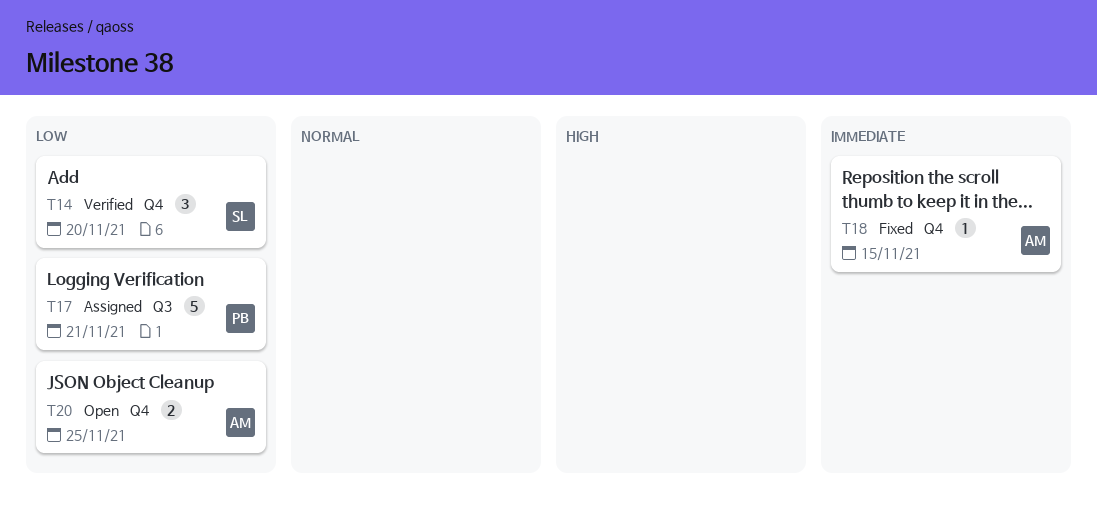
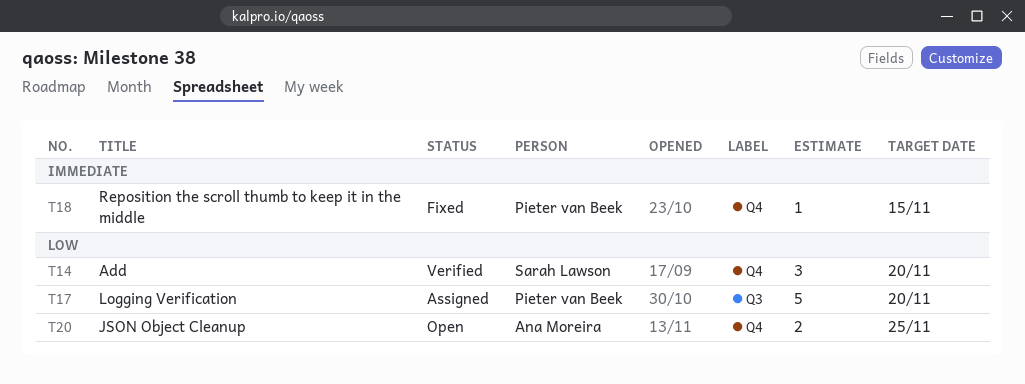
T17, due: Nov 21 -> Nov 20
T18, owner: Ana Moreira -> Pieter van Beek

